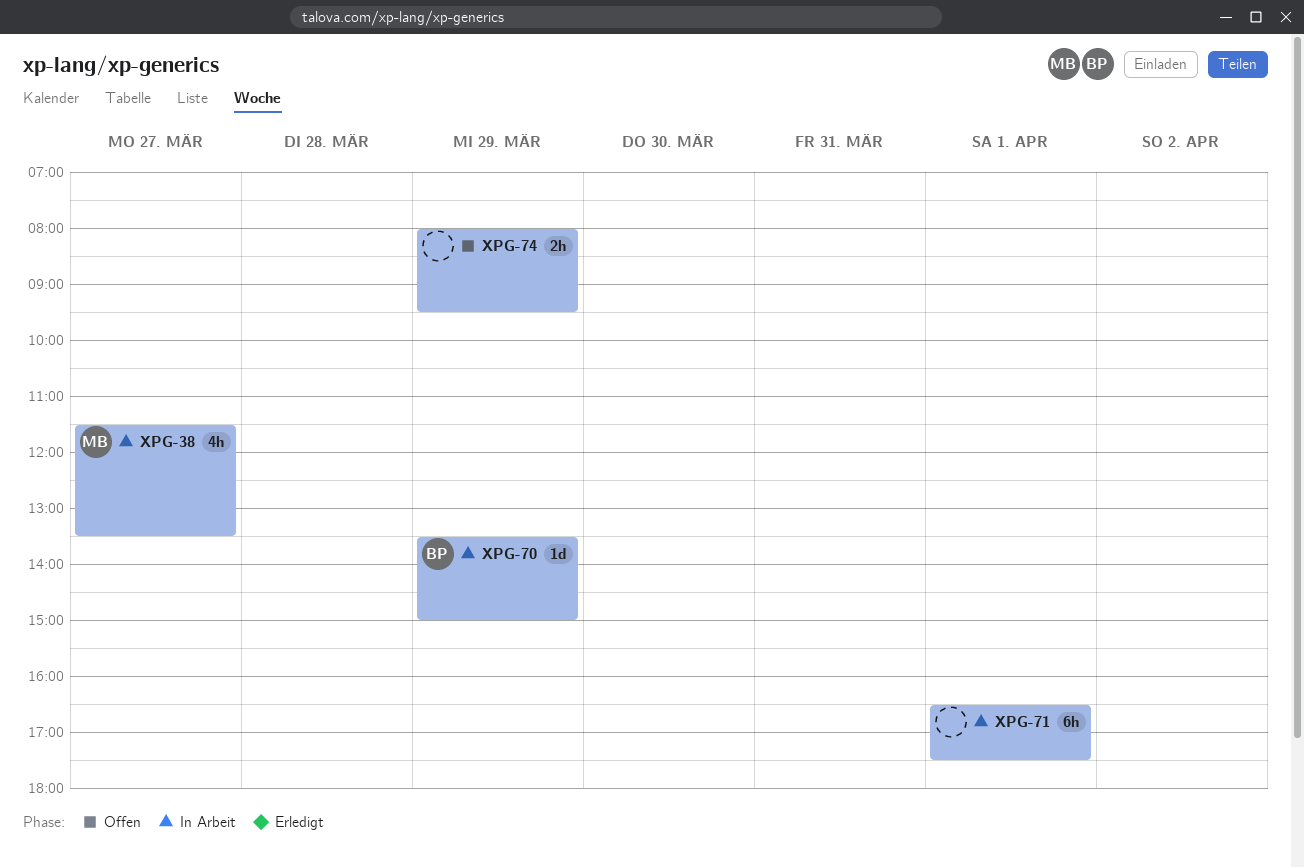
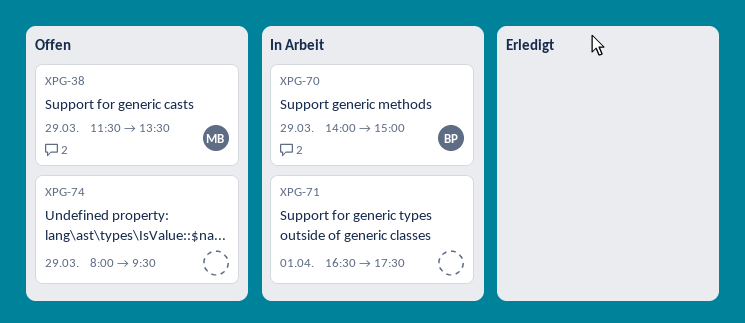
XPG-38, status: In Arbeit -> Offen
XPG-38, day: Mar 27 -> Mar 29
XPG-70, begins: 13:30 -> 14:00

